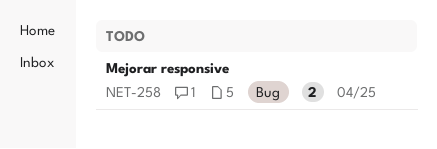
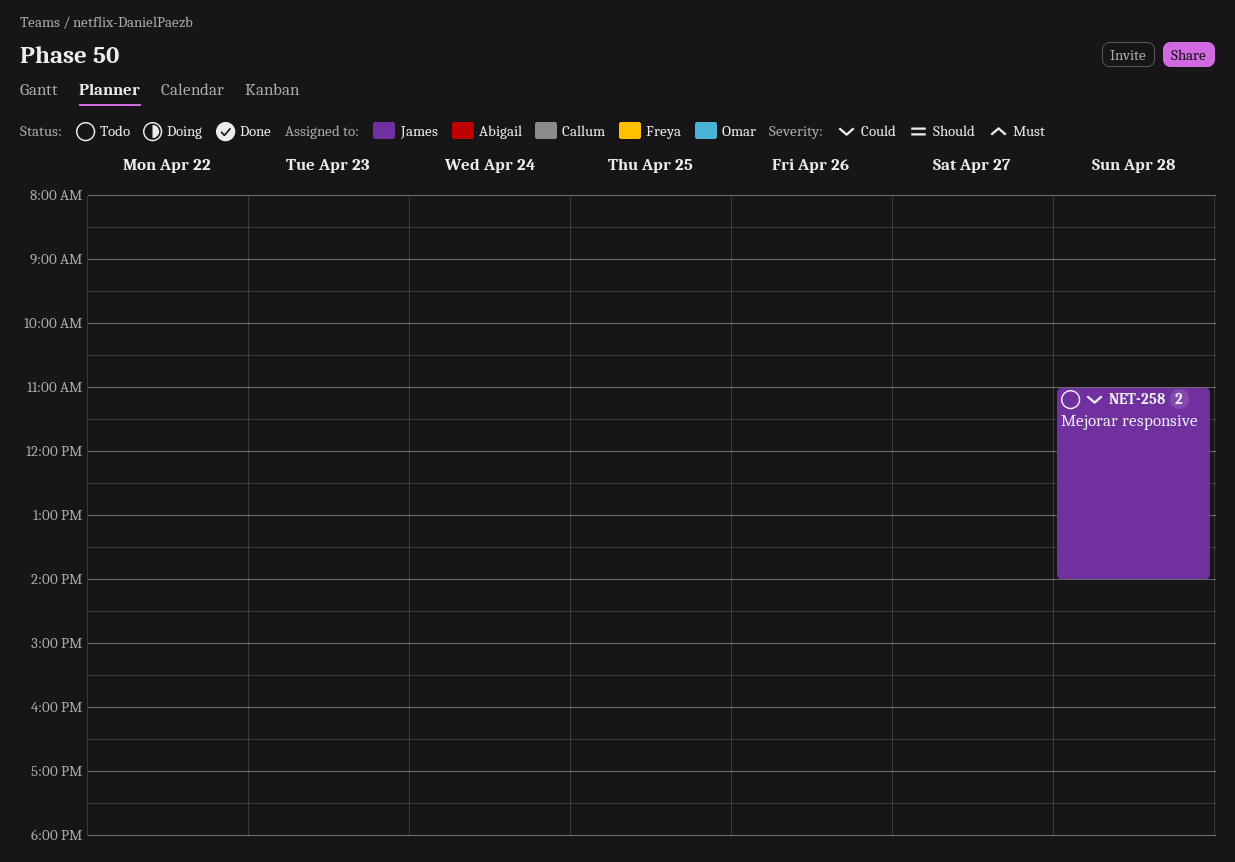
NET-258, day: Apr 25 -> Apr 28

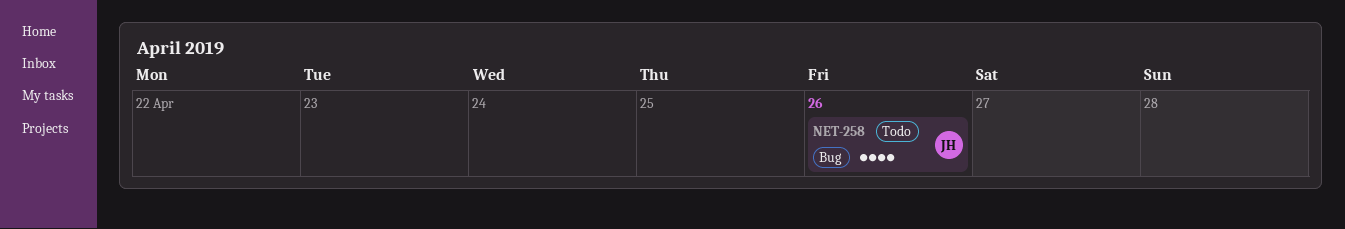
NET-258, estimate: 2 -> 4
NET-258, day: Apr 28 -> Apr 26

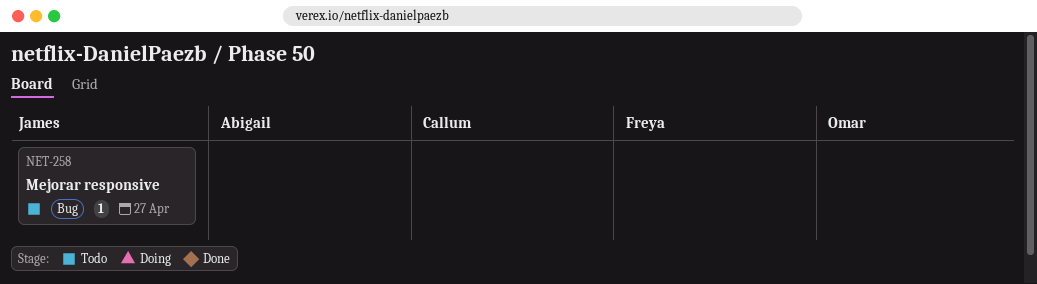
NET-258, estimate: 4 -> 1
NET-258, day: Apr 26 -> Apr 27

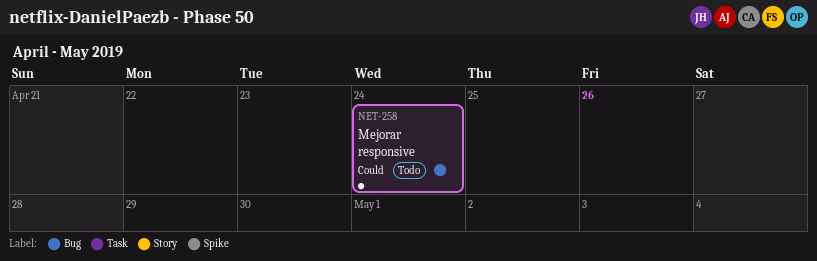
NET-258, day: Apr 27 -> Apr 24

